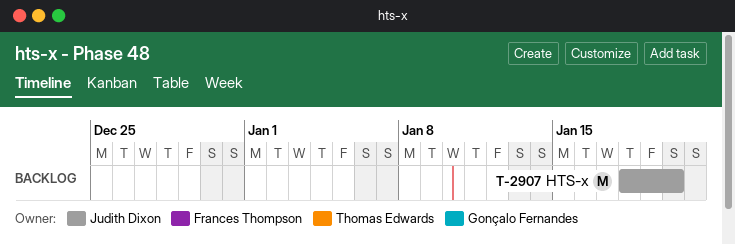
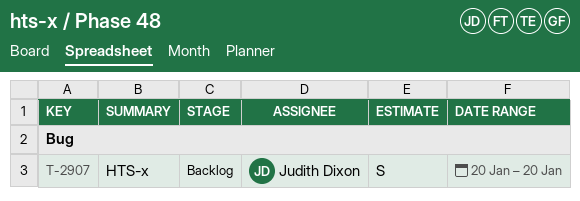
T-2907, estimate: M -> S
T-2907, start: Jan 18 -> Jan 20

